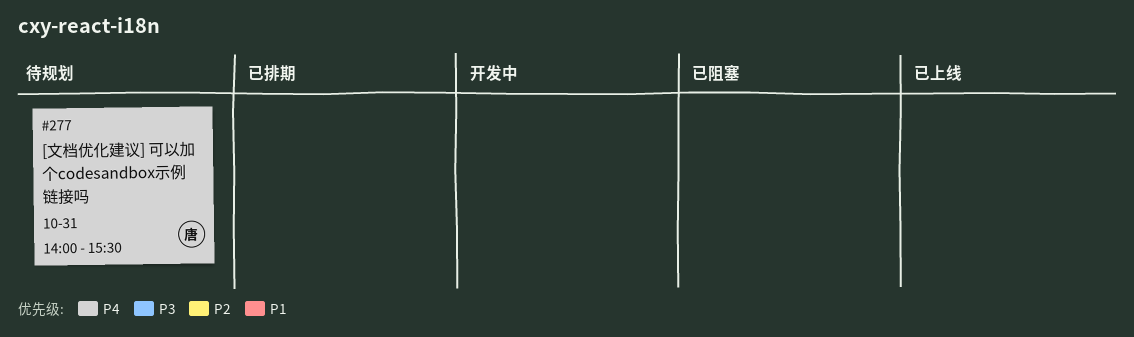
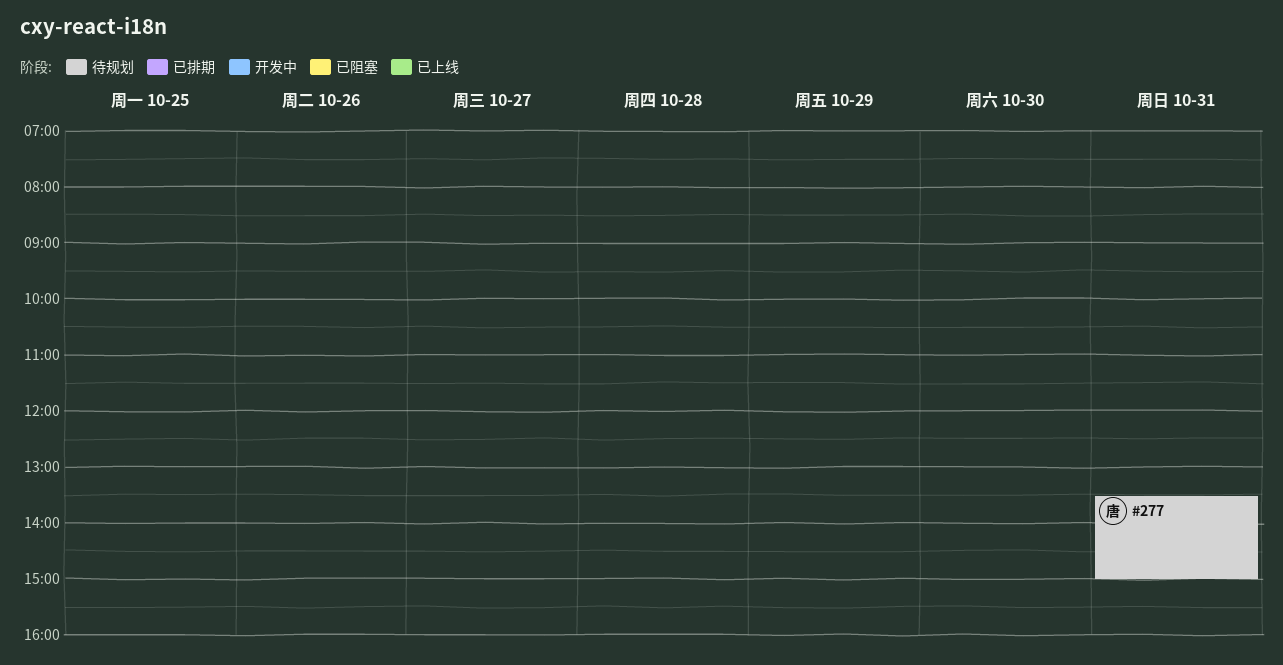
#277, begins: 14:00 -> 13:30
#277, ends: 15:30 -> 15:00

